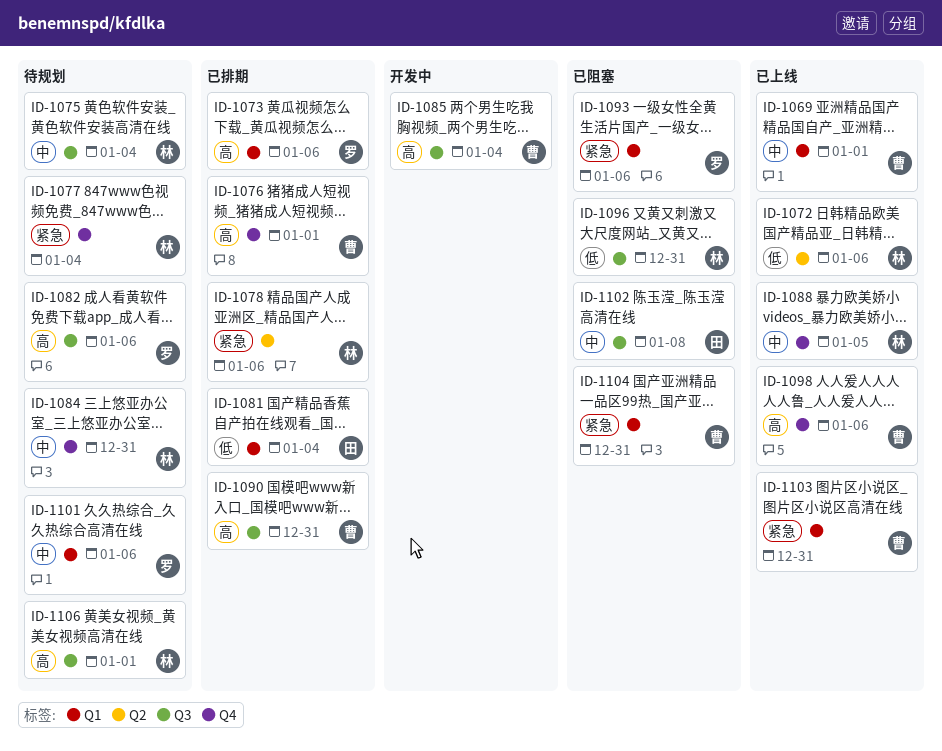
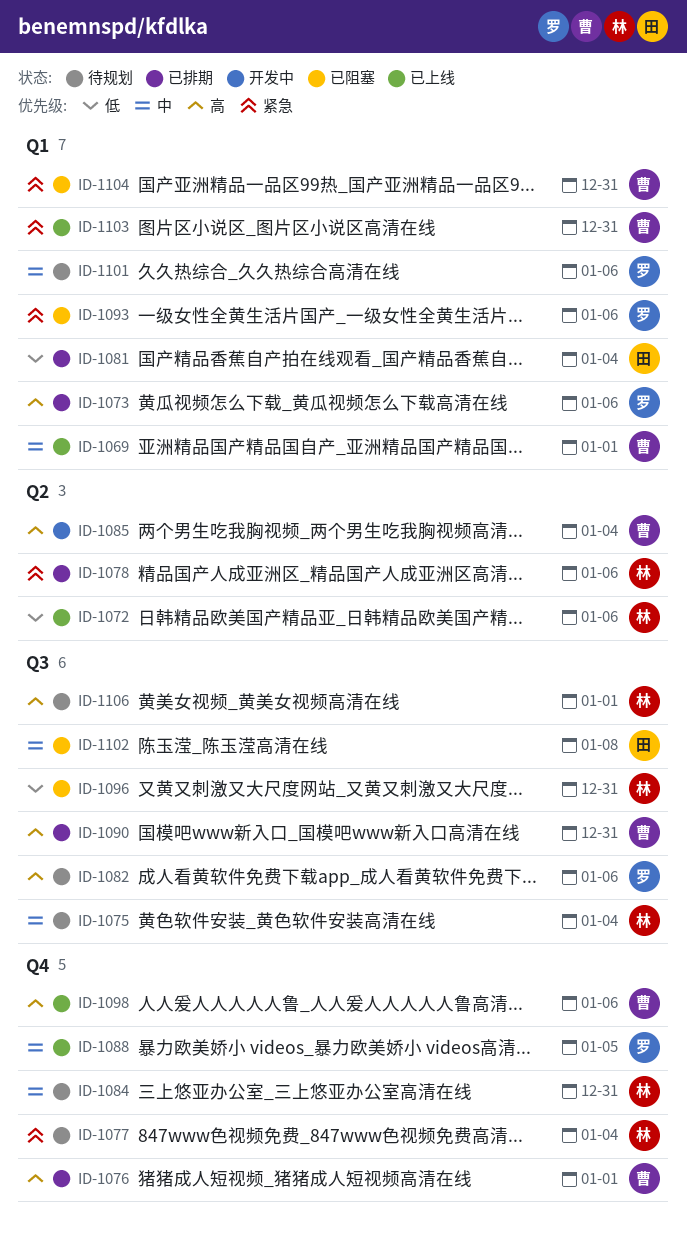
ID-1085, label: Q3 -> Q2
ID-1088, owner: 林 -> 罗

